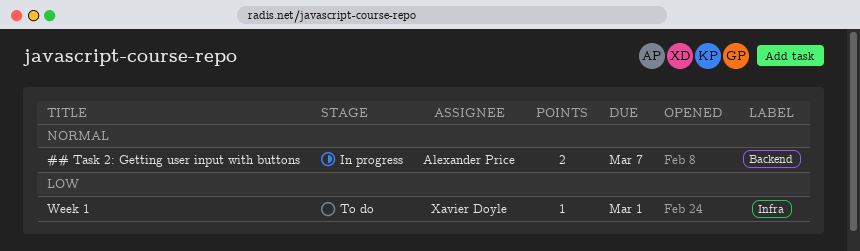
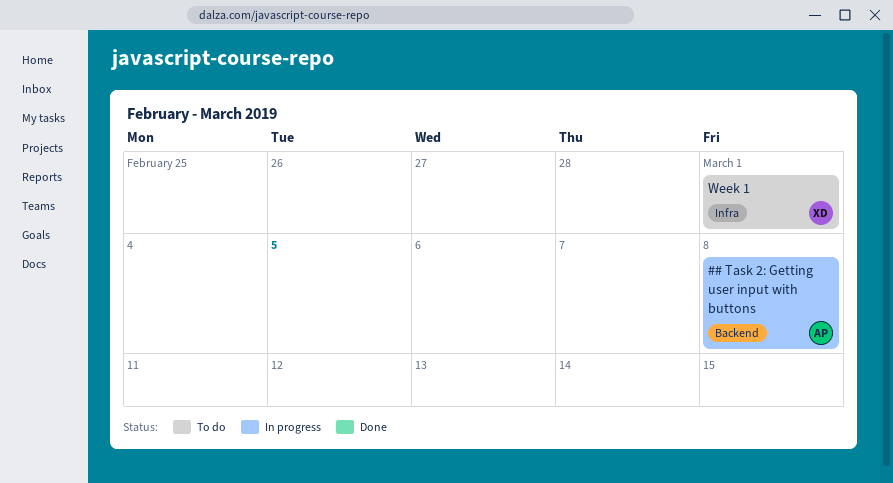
## Task 2: Getting user input with buttons, due: Mar 7 -> Mar 8

